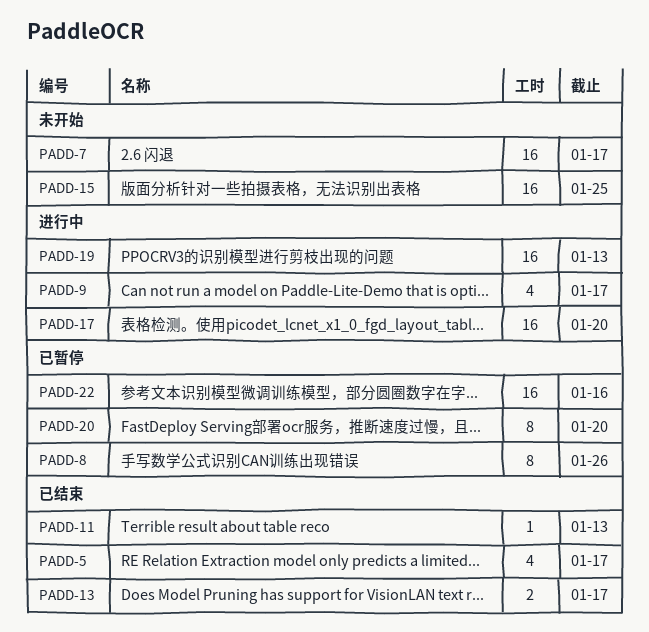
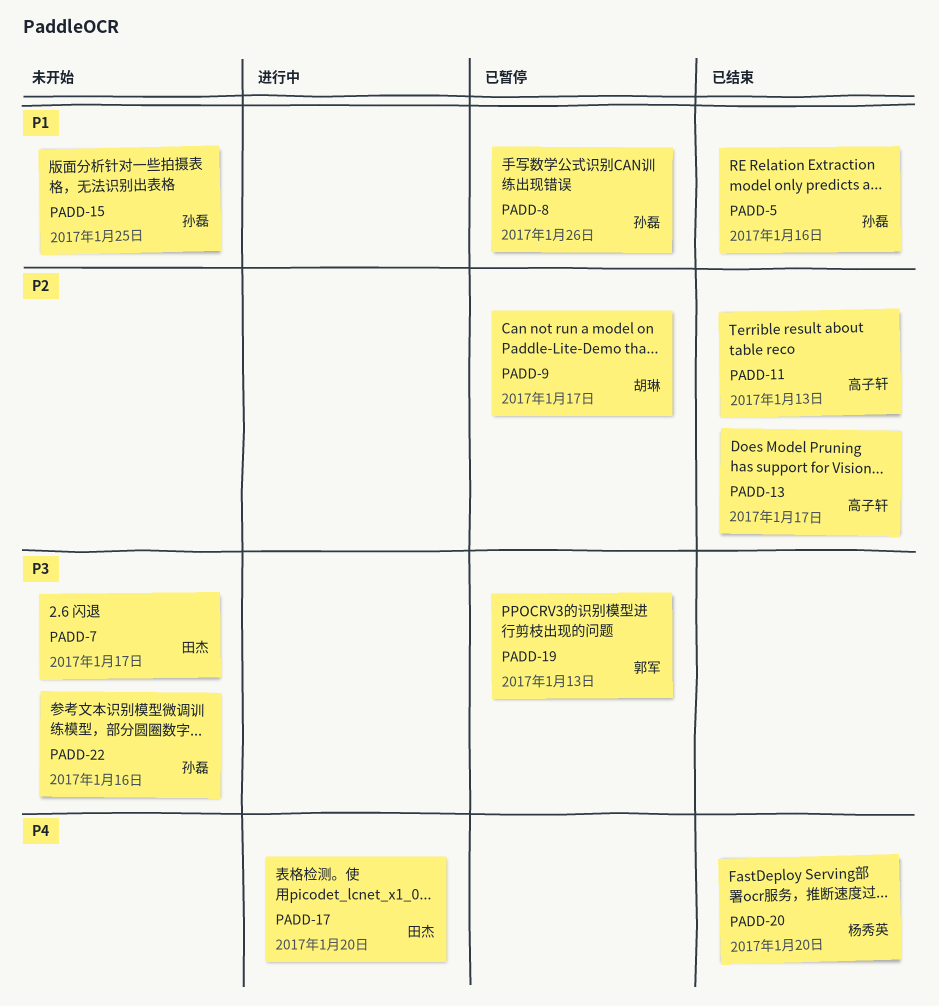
PADD-5, due: Jan 17 -> Jan 16
PADD-9, status: 进行中 -> 已暂停
PADD-19, status: 进行中 -> 已暂停
PADD-20, status: 已暂停 -> 已结束
PADD-22, status: 已暂停 -> 未开始

